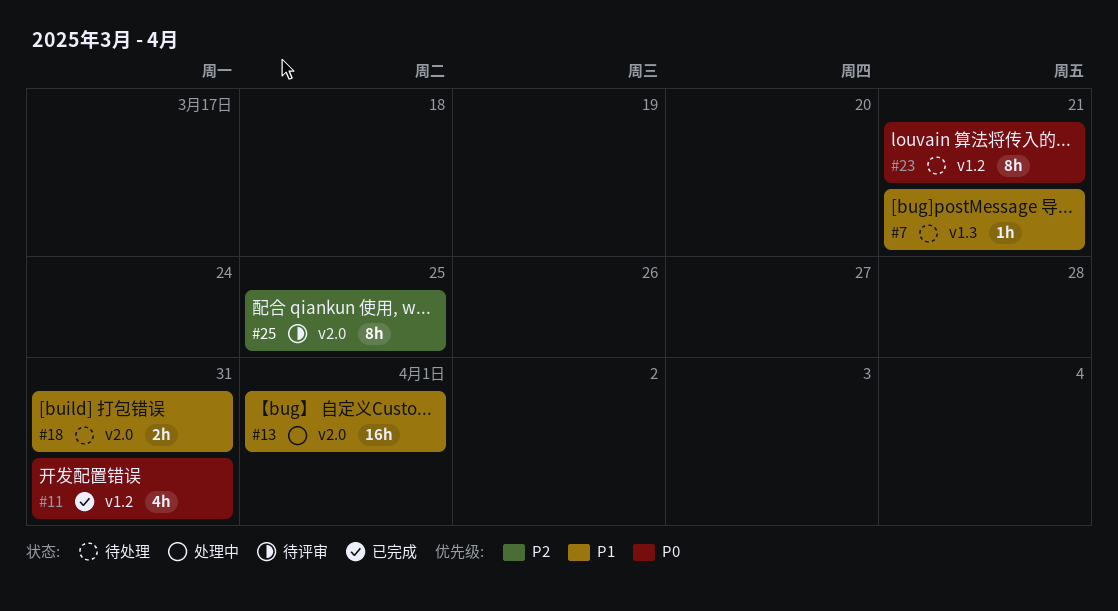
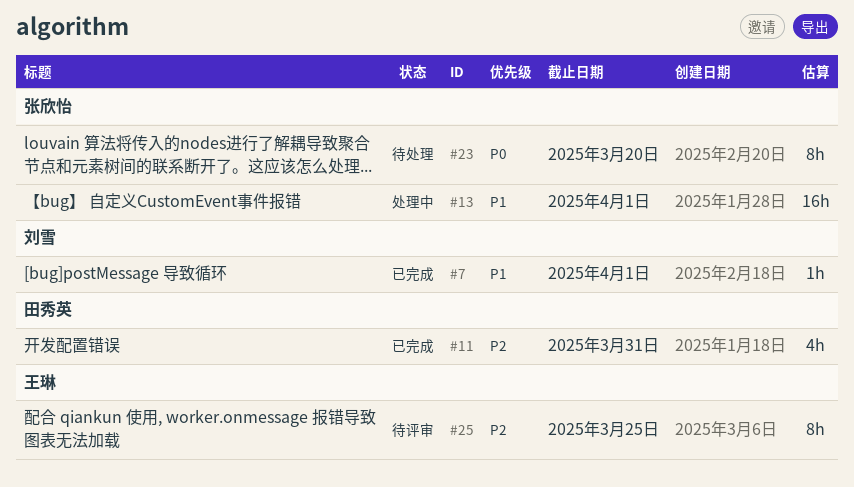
#7, status: 待处理 -> 已完成
#7, due: Mar 21 -> Apr 1
#11, priority: P0 -> P2
#18: present -> none
#23, due: Mar 21 -> Mar 20

